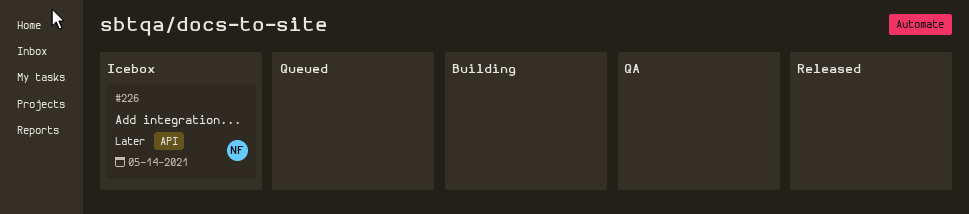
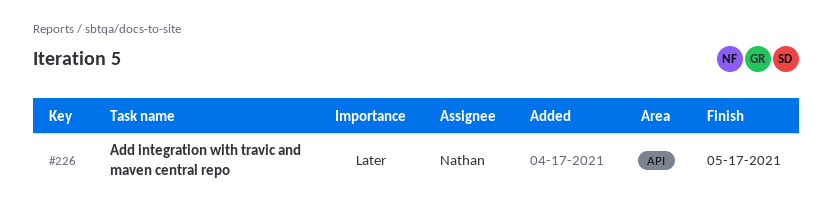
#226, due: May 14 -> May 17

